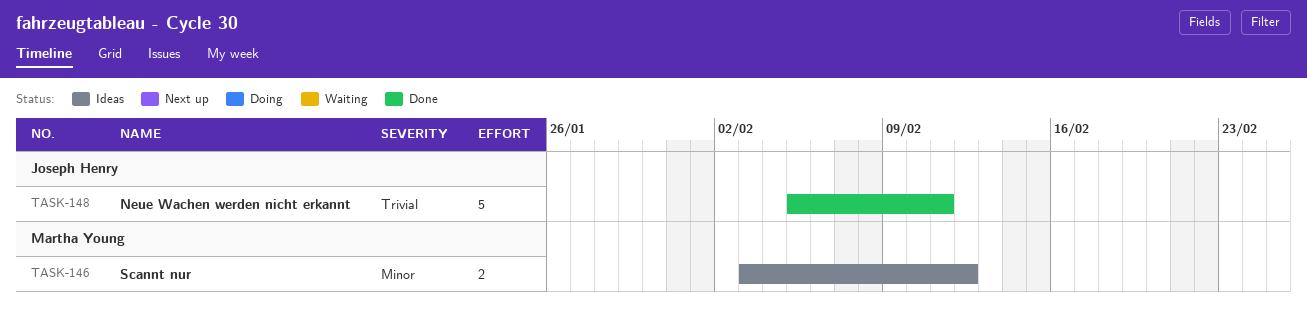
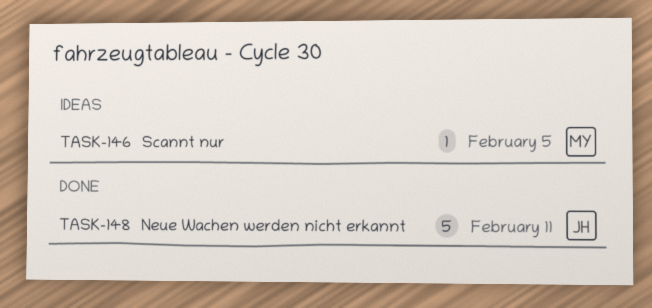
TASK-146, estimate: 2 -> 1
TASK-146, due: Feb 12 -> Feb 5

